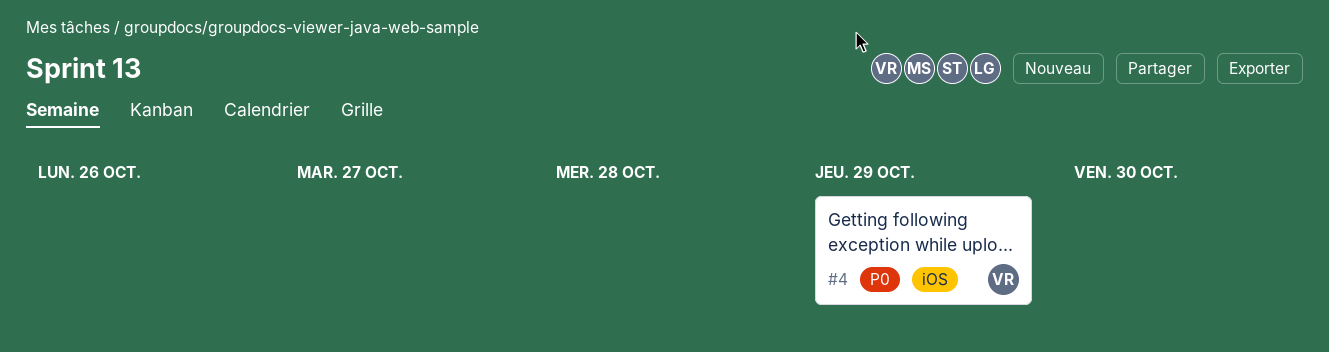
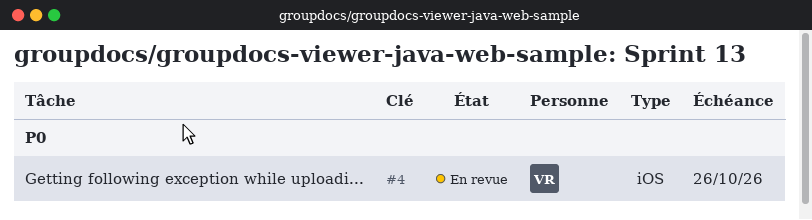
#4, due: Oct 29 -> Oct 26

